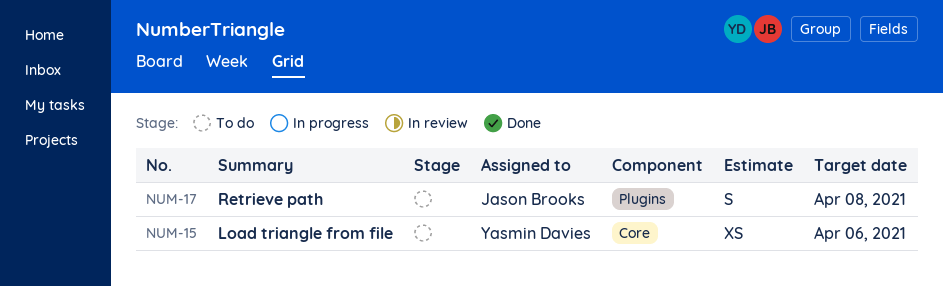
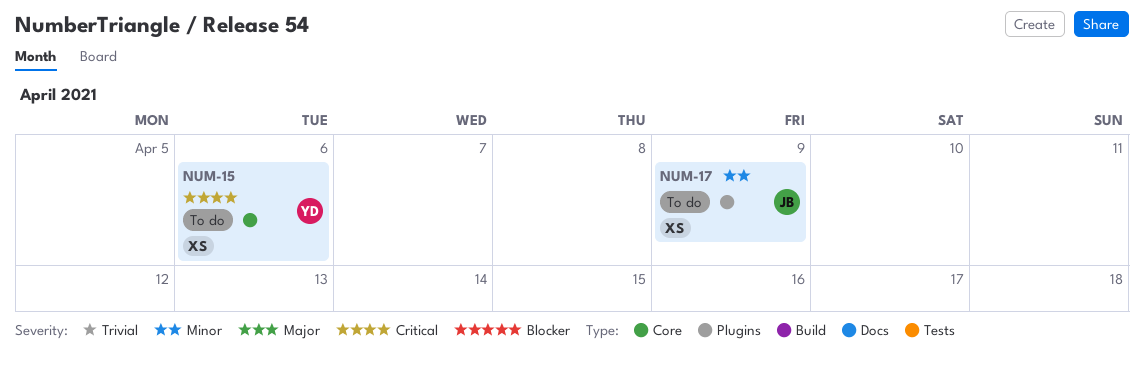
NUM-17, estimate: S -> XS
NUM-17, due: Apr 8 -> Apr 9

